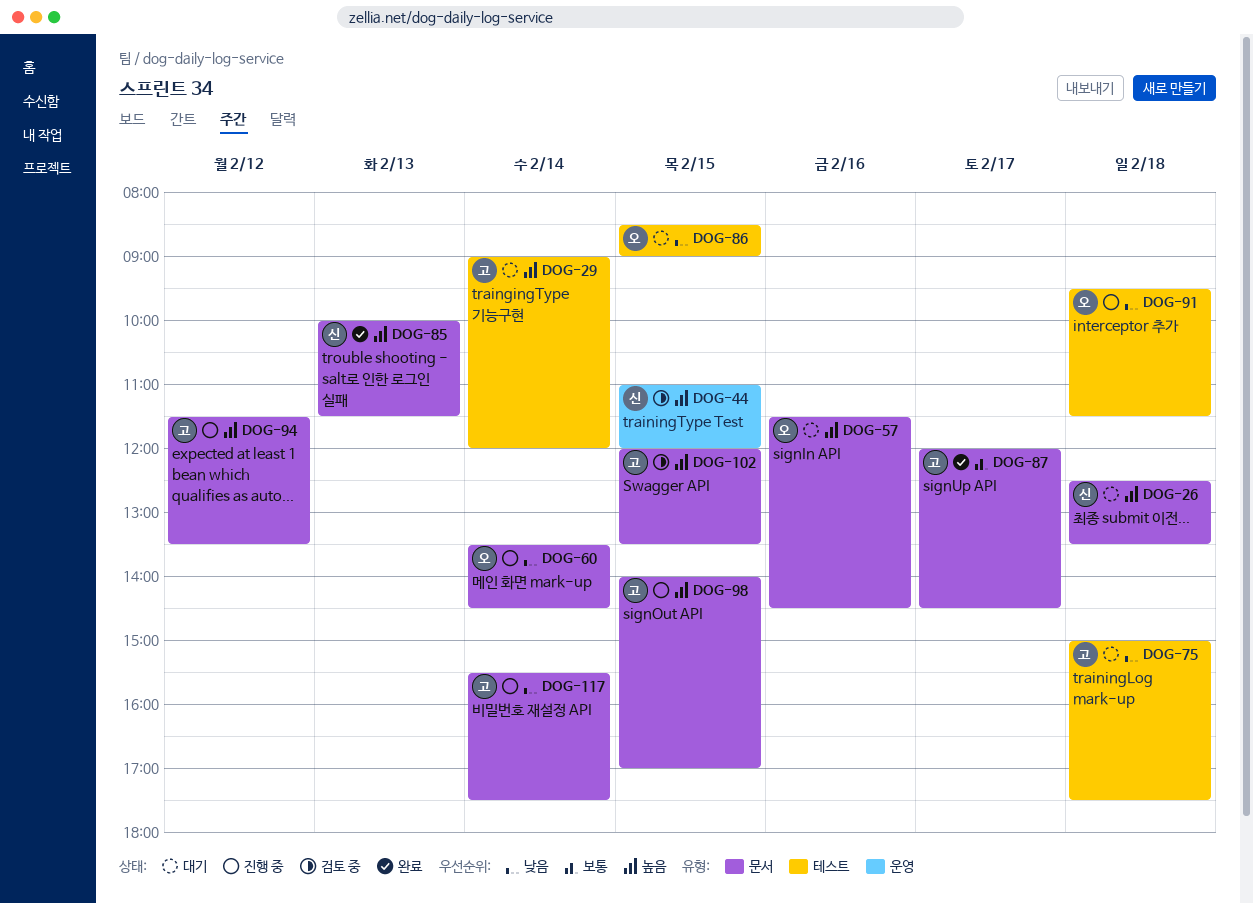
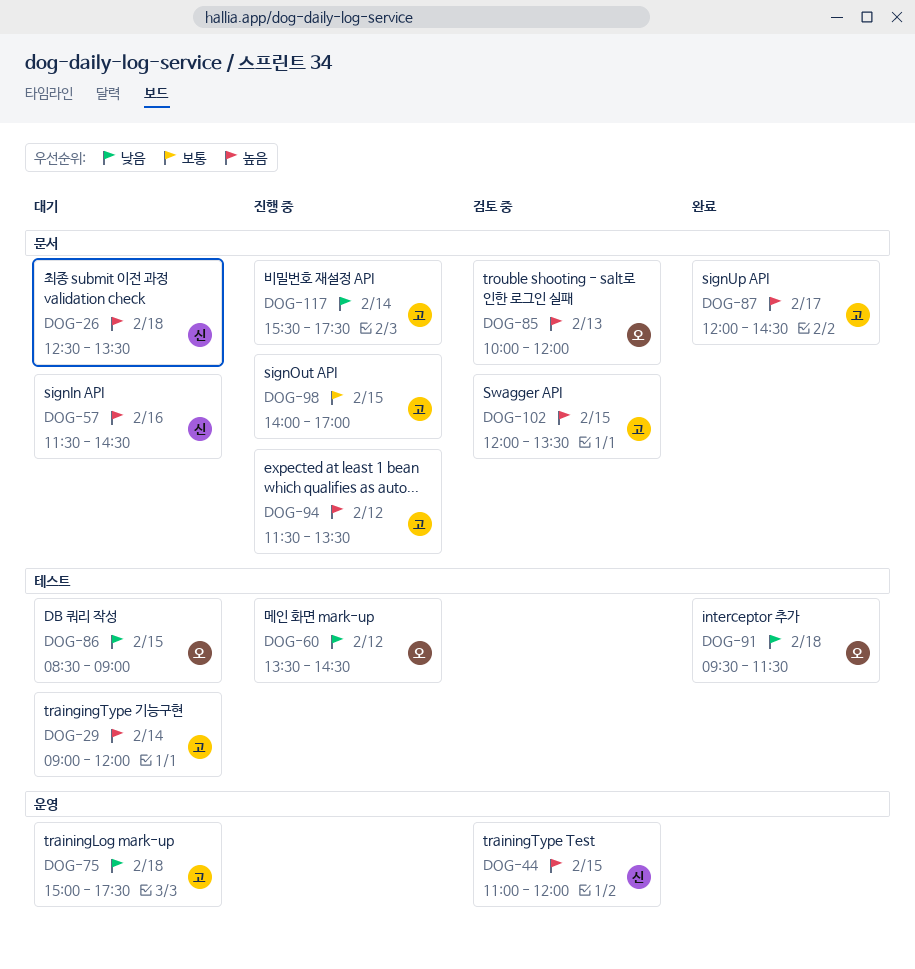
DOG-57, owner: 오 -> 신
DOG-60, label: 문서 -> 테스트
DOG-60, day: Feb 14 -> Feb 12
DOG-75, label: 테스트 -> 운영
DOG-85, status: 완료 -> 검토 중
DOG-85, owner: 신 -> 오
DOG-85, ends: 11:30 -> 12:00
DOG-87, priority: 보통 -> 높음
DOG-91, status: 진행 중 -> 완료
DOG-98, priority: 높음 -> 보통

